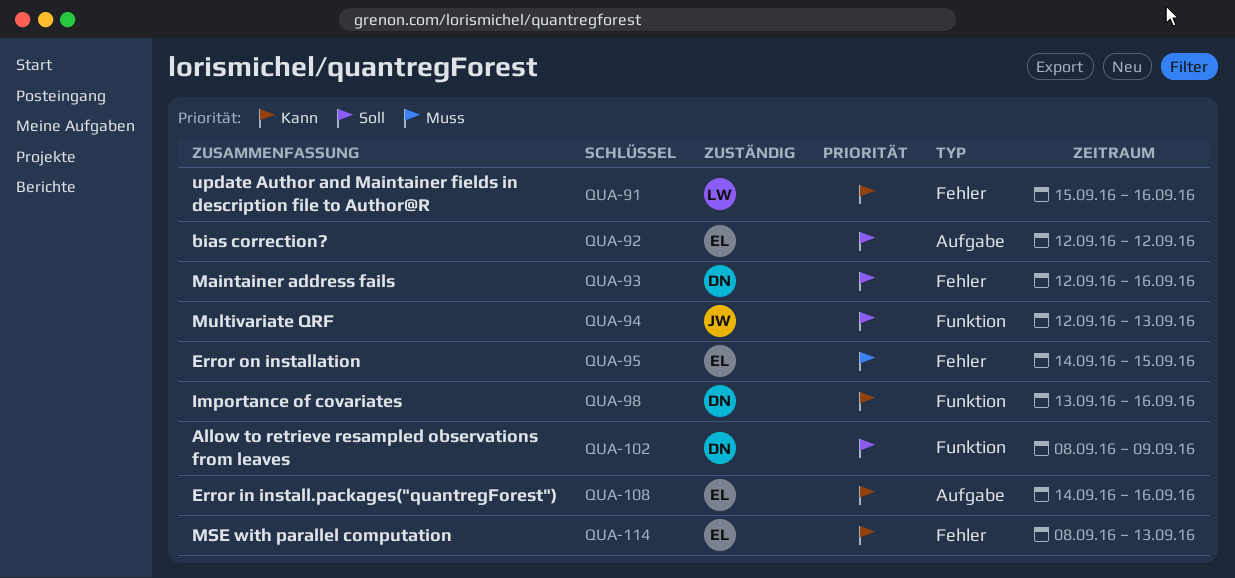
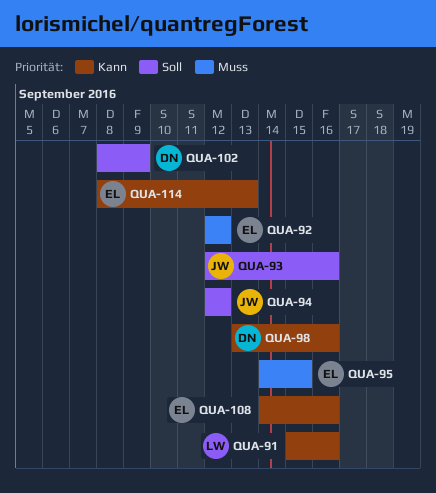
QUA-92, priority: Soll -> Muss
QUA-93, owner: DN -> JW
QUA-94, due: Sep 13 -> Sep 12

